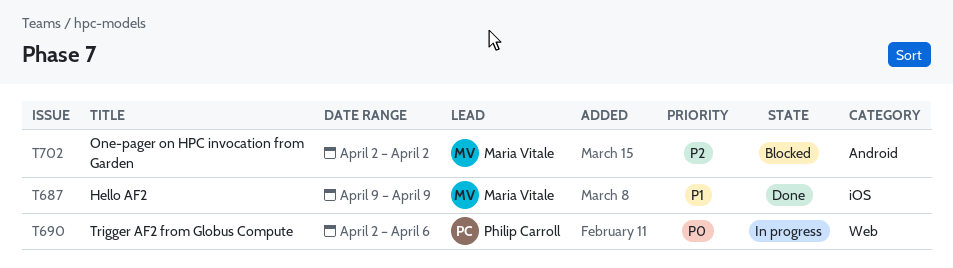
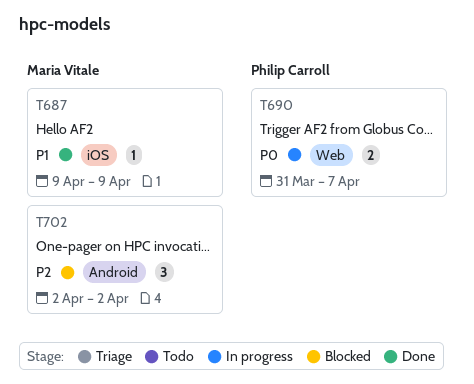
T690, start: Apr 2 -> Mar 31
T690, due: Apr 6 -> Apr 7

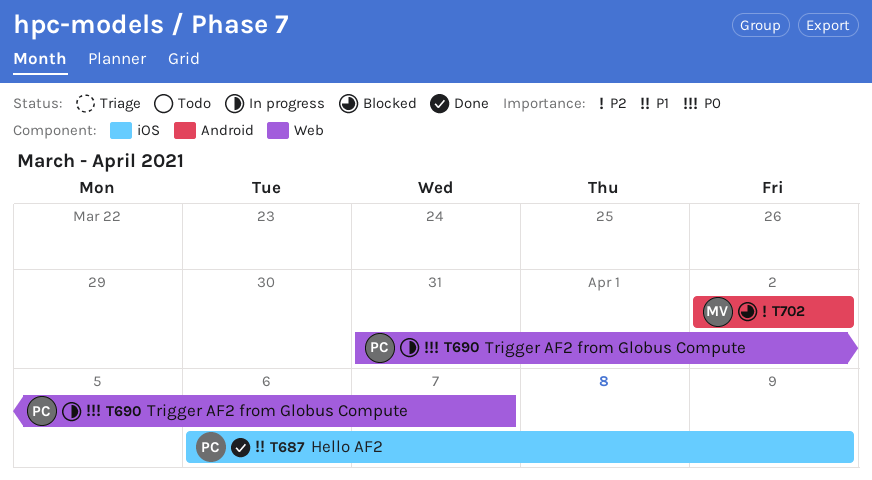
T687, owner: Maria Vitale -> Philip Carroll
T687, start: Apr 9 -> Apr 6

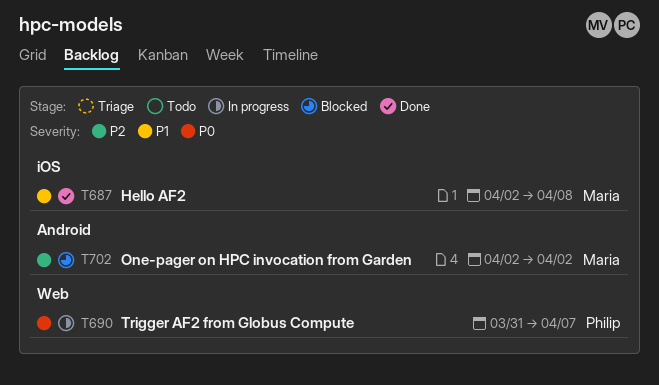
T687, owner: Philip -> Maria
T687, start: Apr 6 -> Apr 2
T687, due: Apr 9 -> Apr 8

